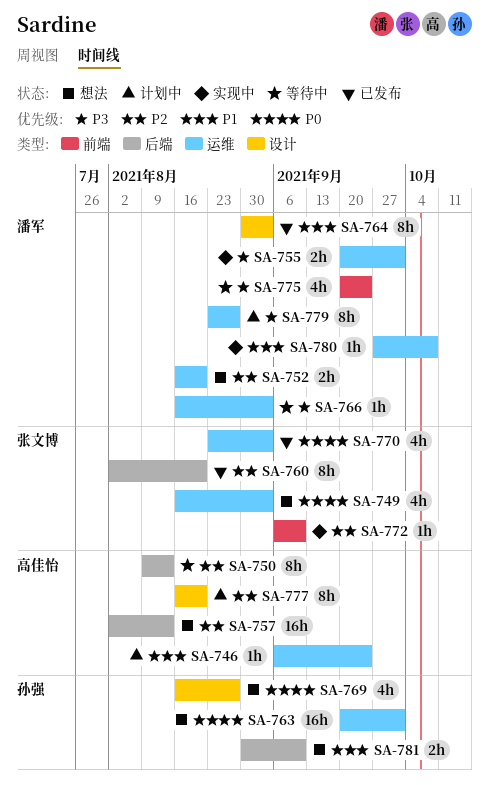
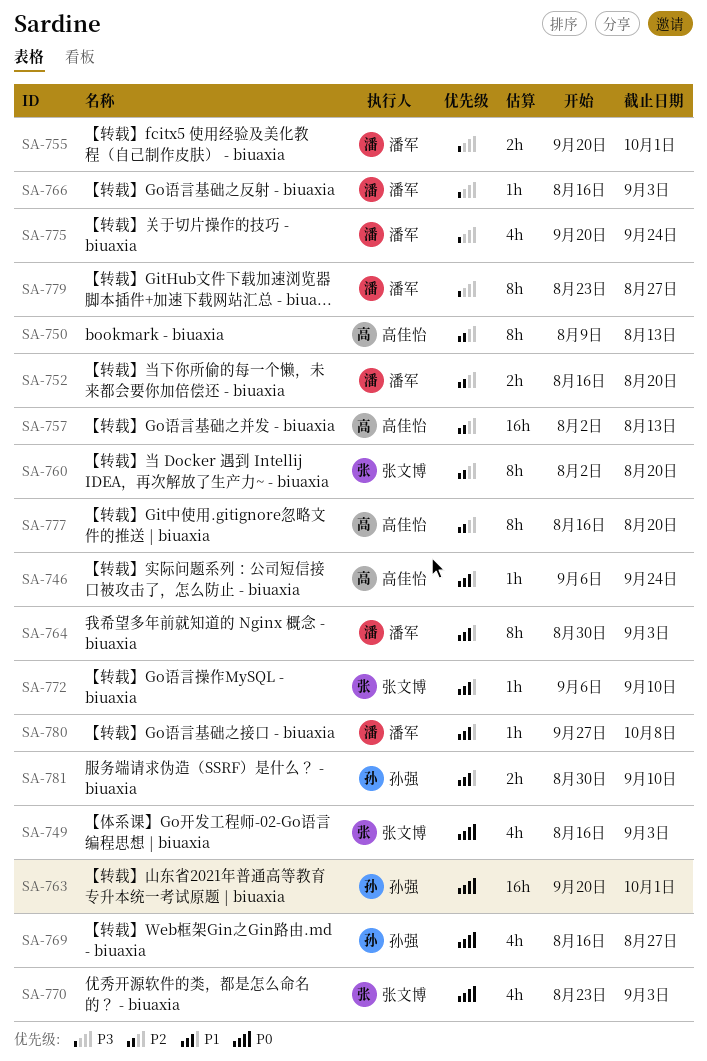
SA-772, priority: P2 -> P1

